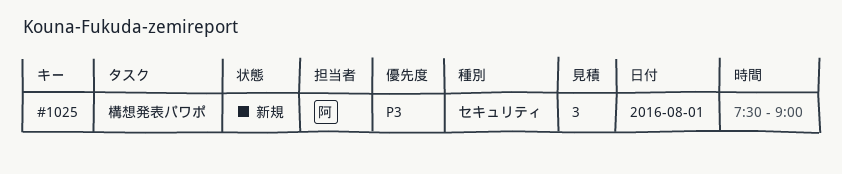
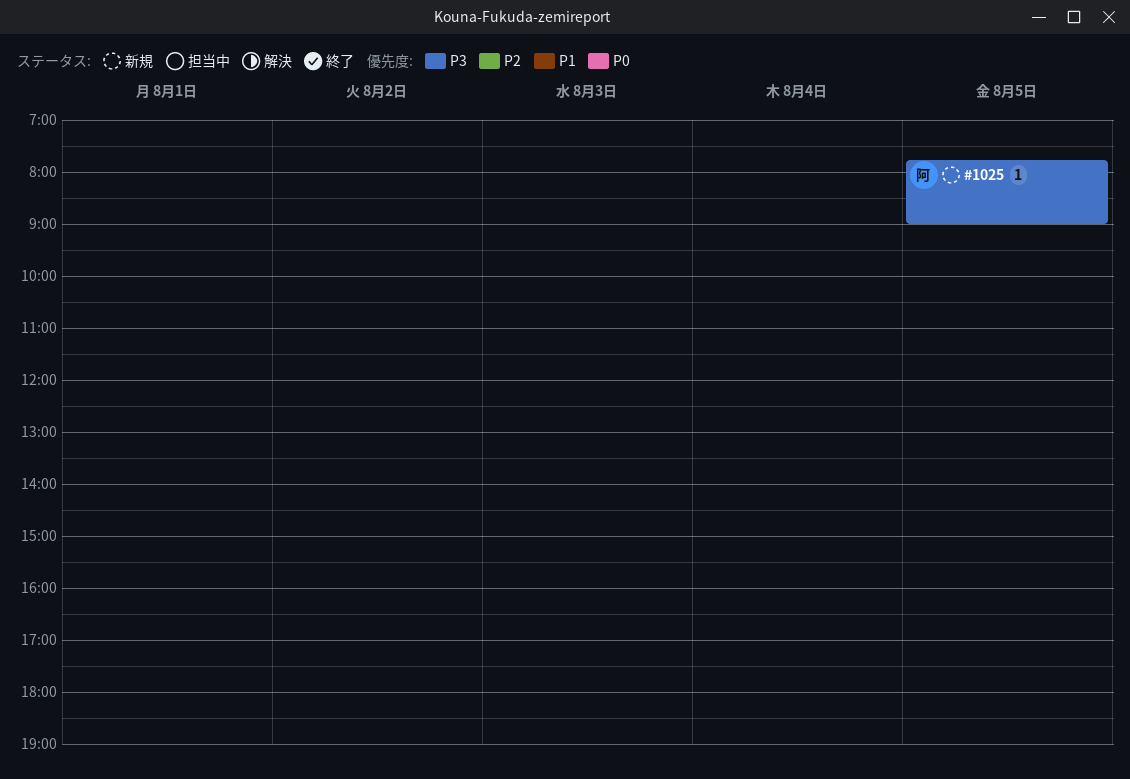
#1025, estimate: 3 -> 1
#1025, day: Aug 1 -> Aug 5
#1025, begins: 07:30 -> 07:45

